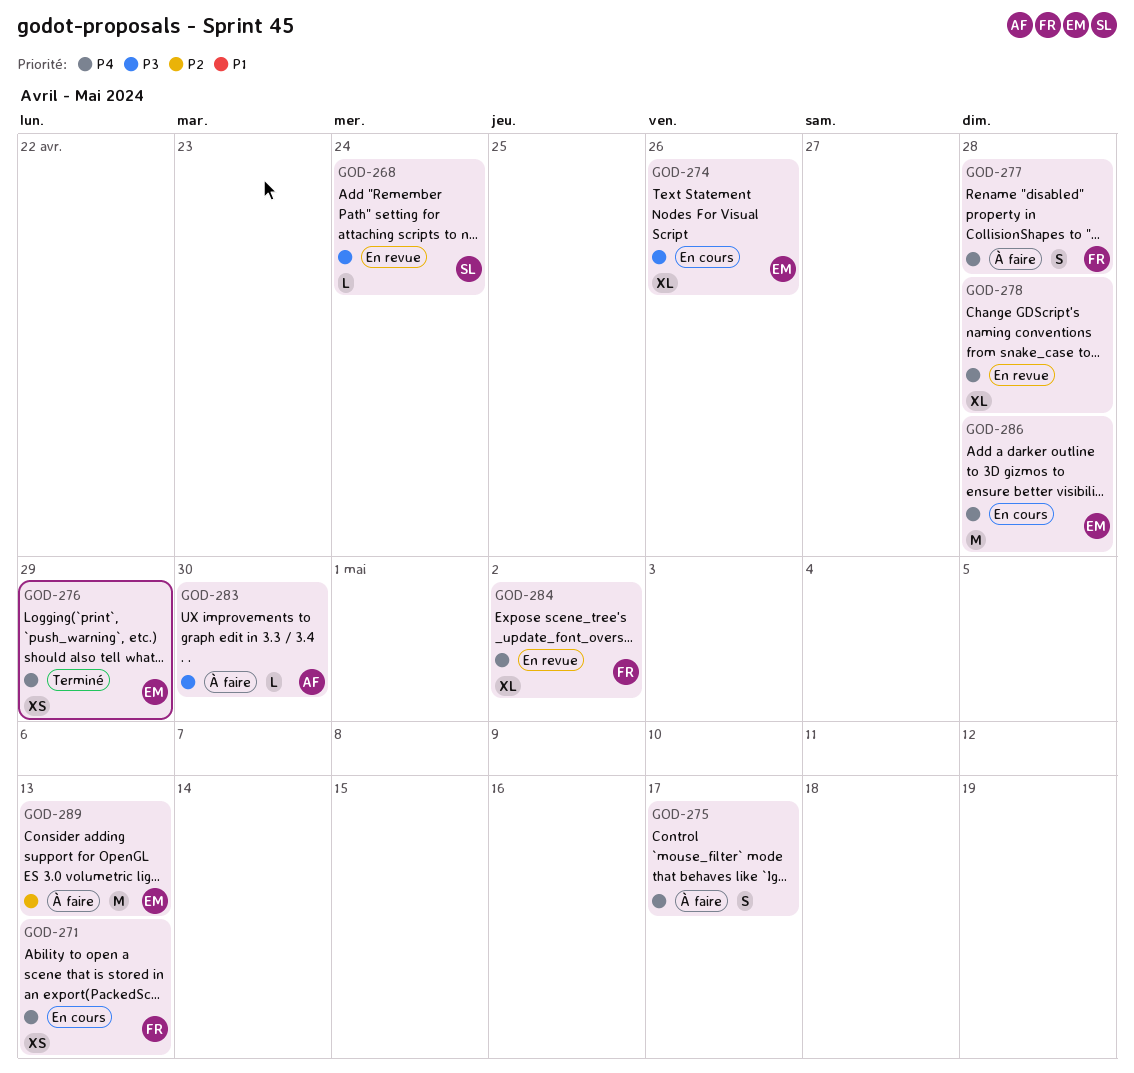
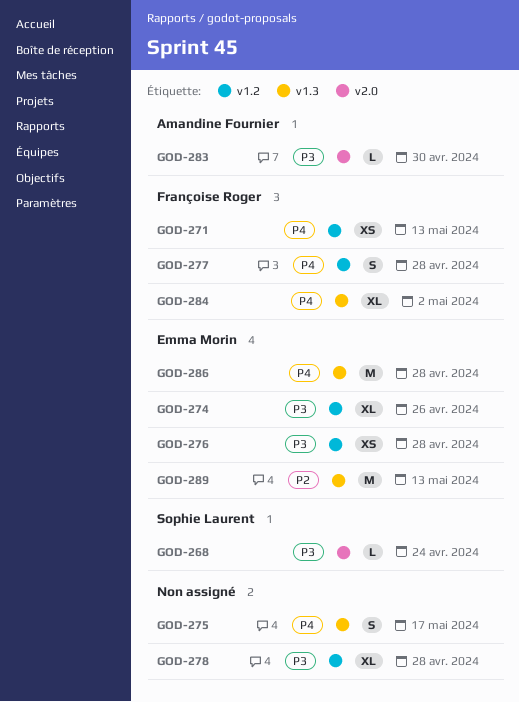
GOD-276, priority: P4 -> P3
GOD-276, due: Apr 29 -> Apr 28
GOD-278, priority: P4 -> P3

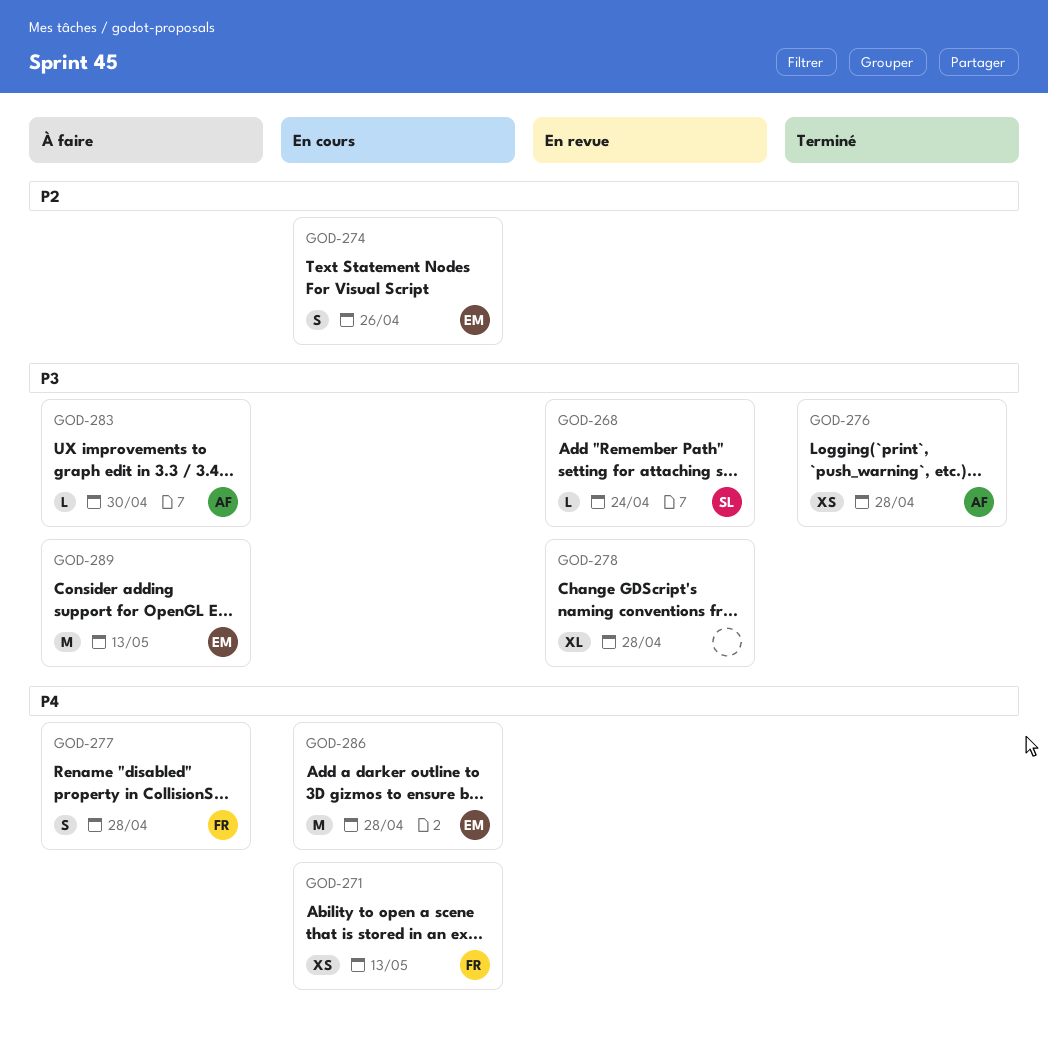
GOD-274, priority: P3 -> P2
GOD-274, estimate: XL -> S
GOD-275: present -> none
GOD-276, owner: Emma Morin -> Amandine Fournier
GOD-284: present -> none
GOD-289, priority: P2 -> P3

